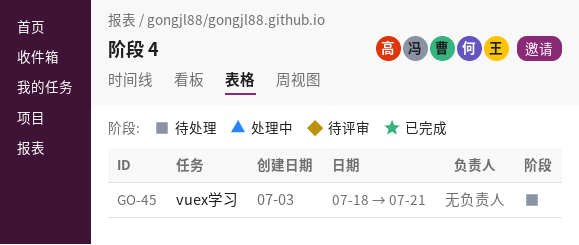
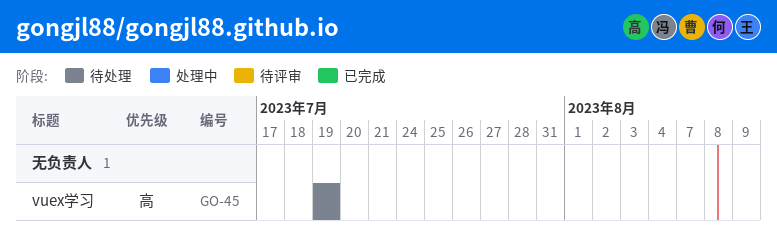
GO-45, start: Jul 18 -> Jul 19
GO-45, due: Jul 21 -> Jul 19

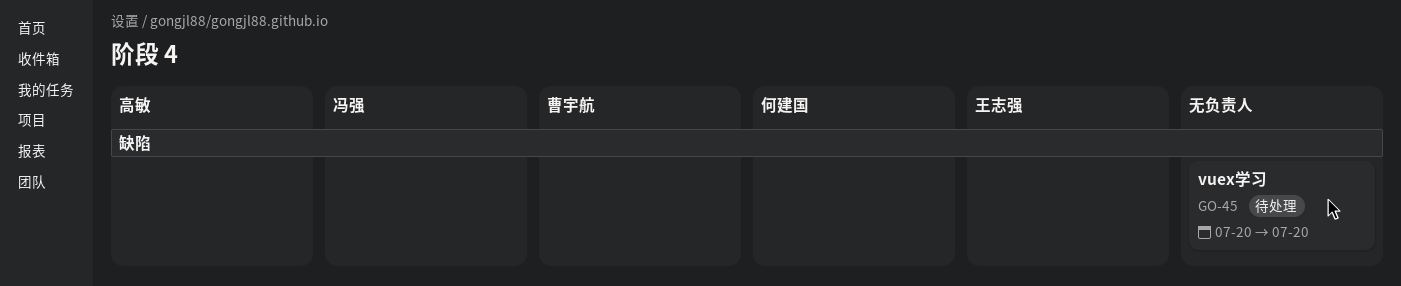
GO-45, start: Jul 19 -> Jul 20
GO-45, due: Jul 19 -> Jul 20

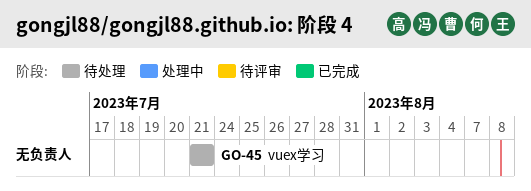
GO-45, start: Jul 20 -> Jul 21
GO-45, due: Jul 20 -> Jul 21

